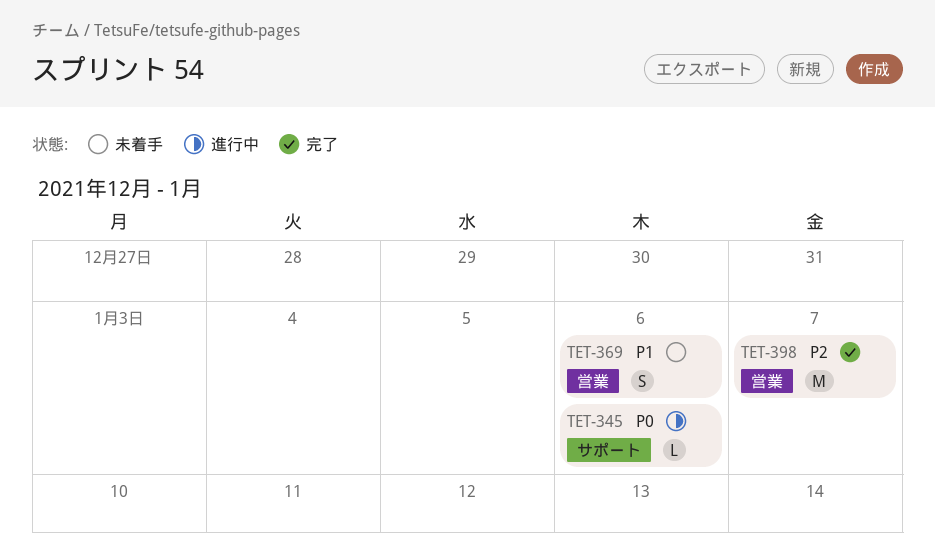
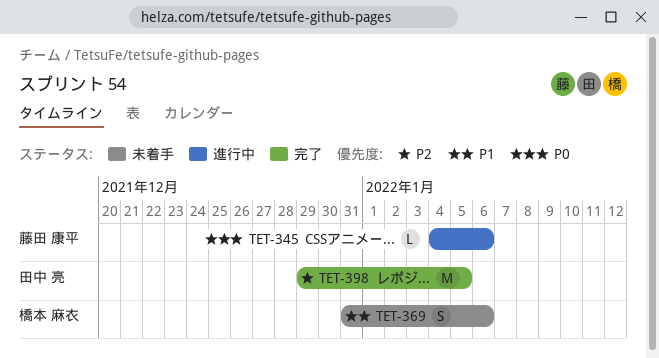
TET-398, due: Jan 7 -> Jan 5

